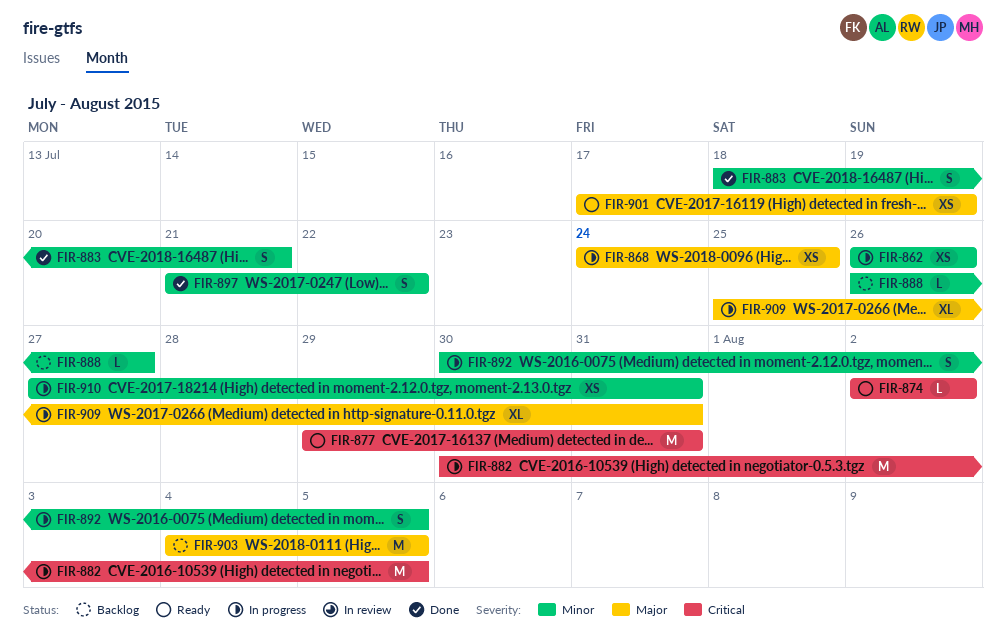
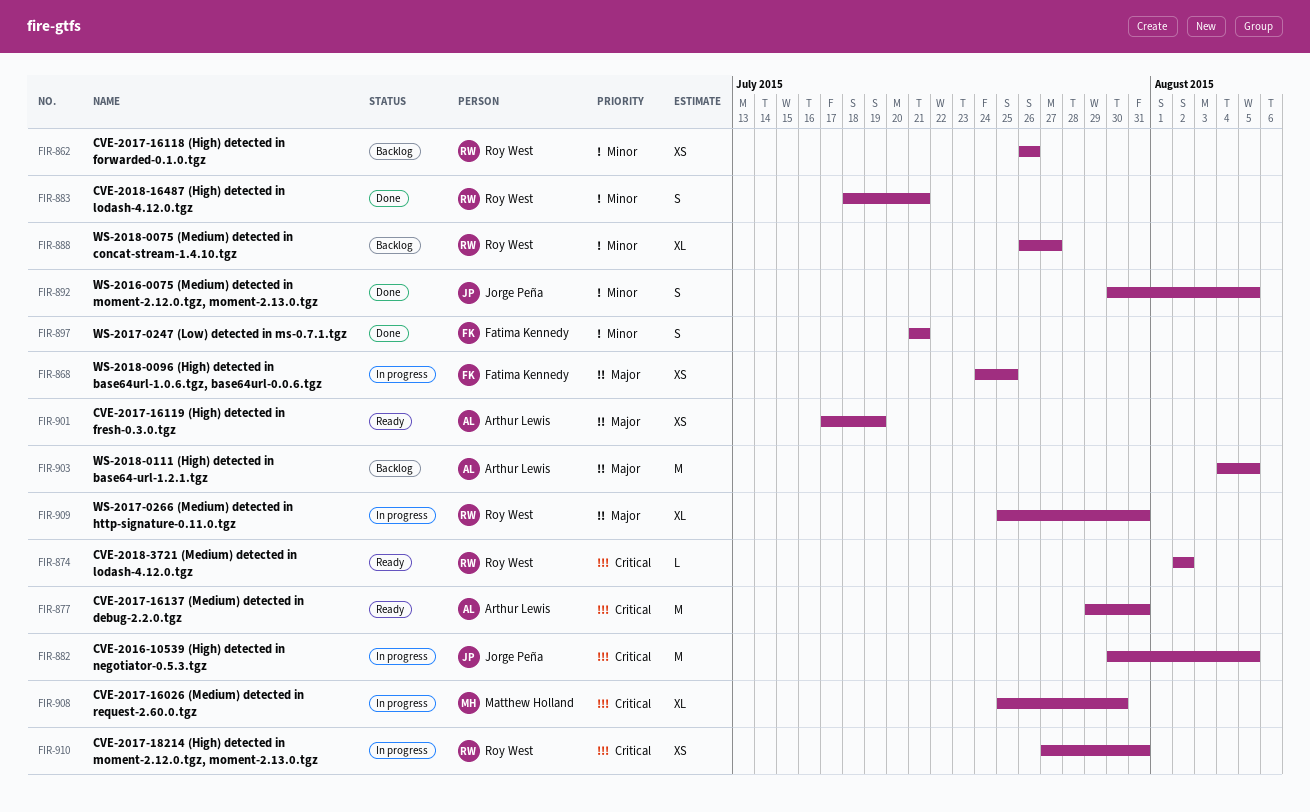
FIR-862, status: In progress -> Backlog
FIR-888, estimate: L -> XL
FIR-892, status: In progress -> Done
FIR-897, due: Jul 22 -> Jul 21
FIR-908: none -> present
FIR-910, priority: Minor -> Critical

